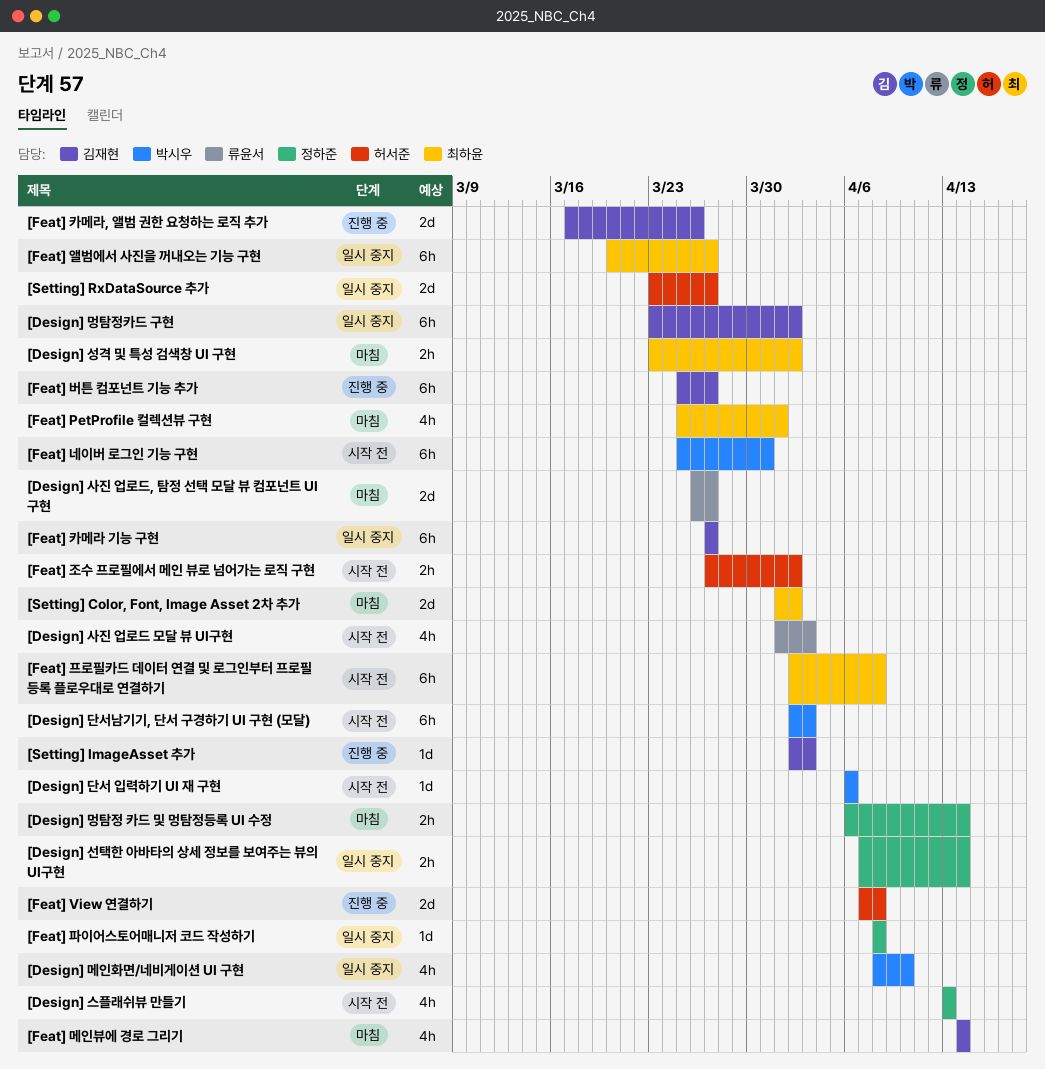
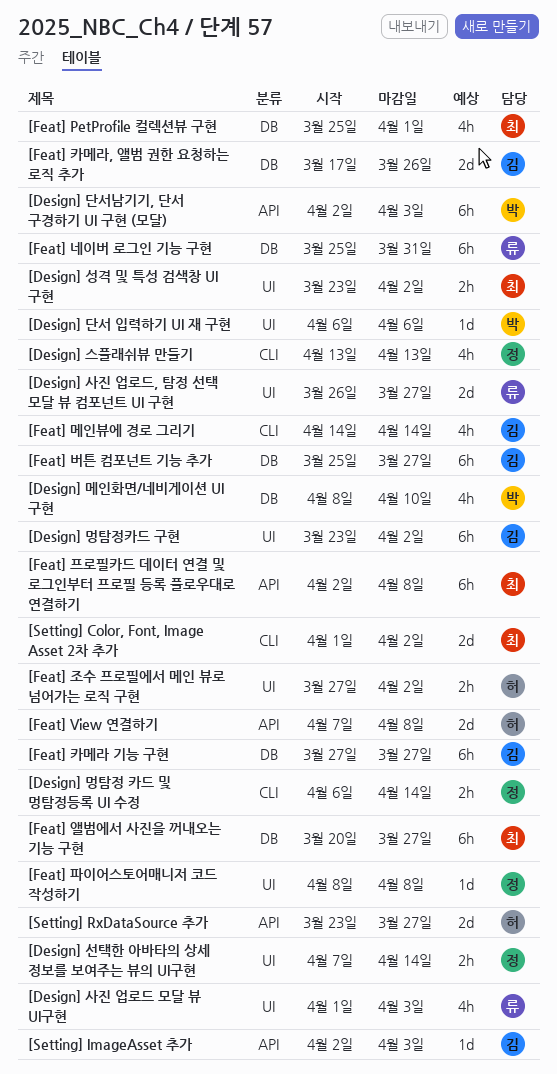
[Feat] 네이버 로그인 기능 구현, owner: 박시우 -> 류윤서

